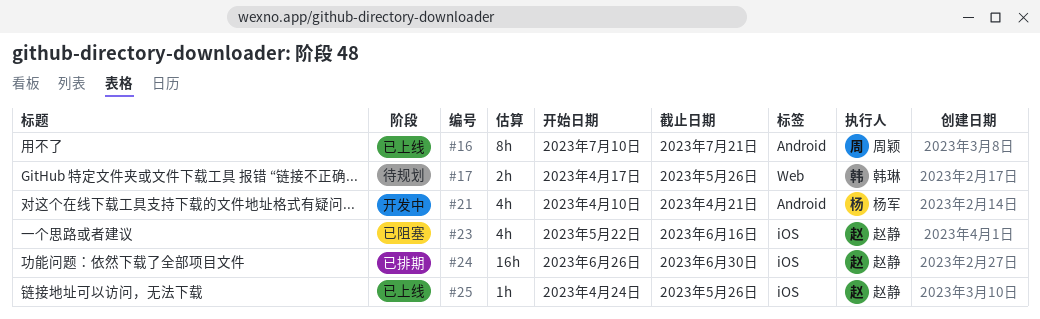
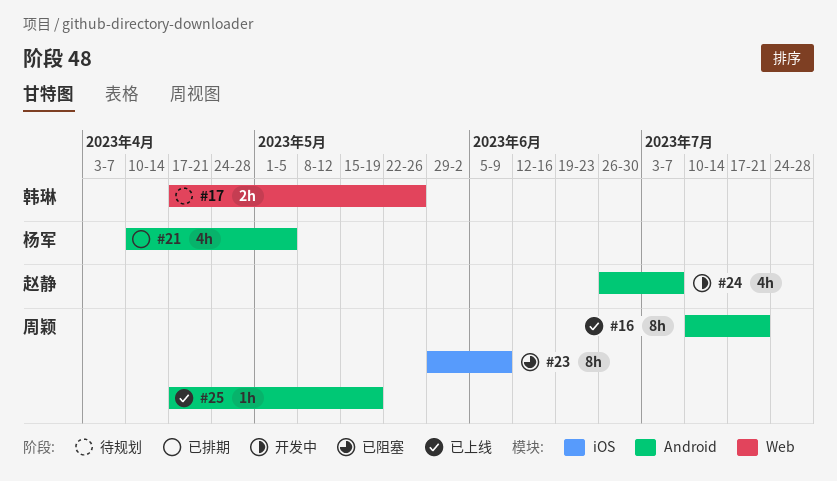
#21, status: 开发中 -> 已排期
#21, due: Apr 21 -> May 5
#23, owner: 赵静 -> 周颖
#23, estimate: 4h -> 8h
#23, start: May 22 -> May 29
#23, due: Jun 16 -> Jun 9
#24, status: 已排期 -> 开发中
#24, label: iOS -> Android
#24, estimate: 16h -> 4h
#24, due: Jun 30 -> Jul 7
#25, owner: 赵静 -> 周颖
#25, label: iOS -> Android
#25, start: Apr 24 -> Apr 17
#25, due: May 26 -> May 19

